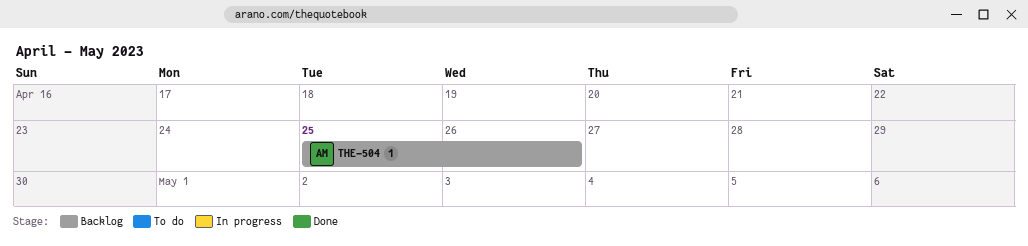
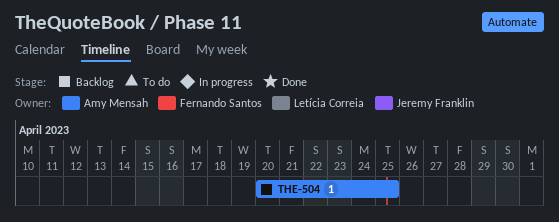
THE-504, start: Apr 25 -> Apr 20
THE-504, due: Apr 26 -> Apr 25

